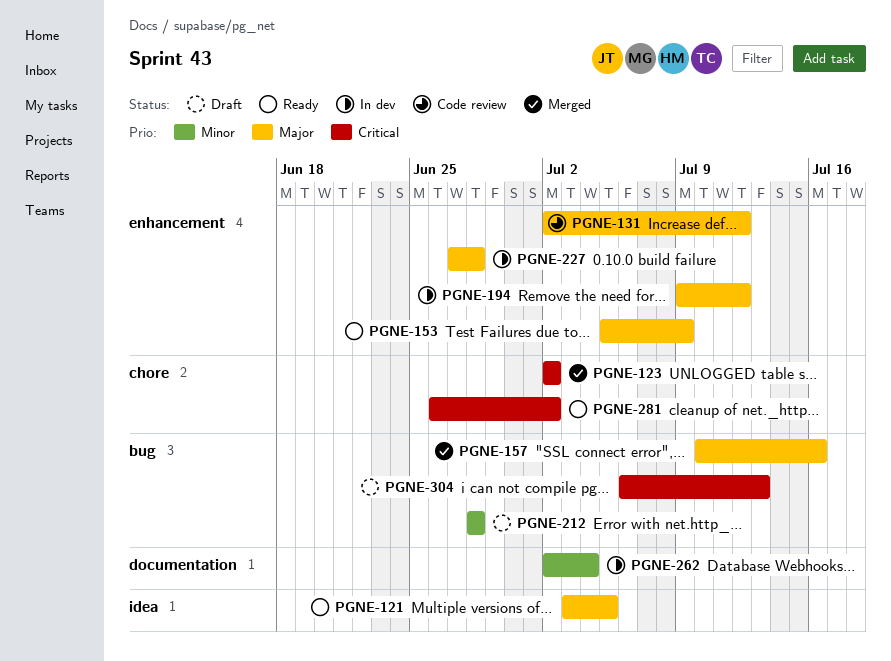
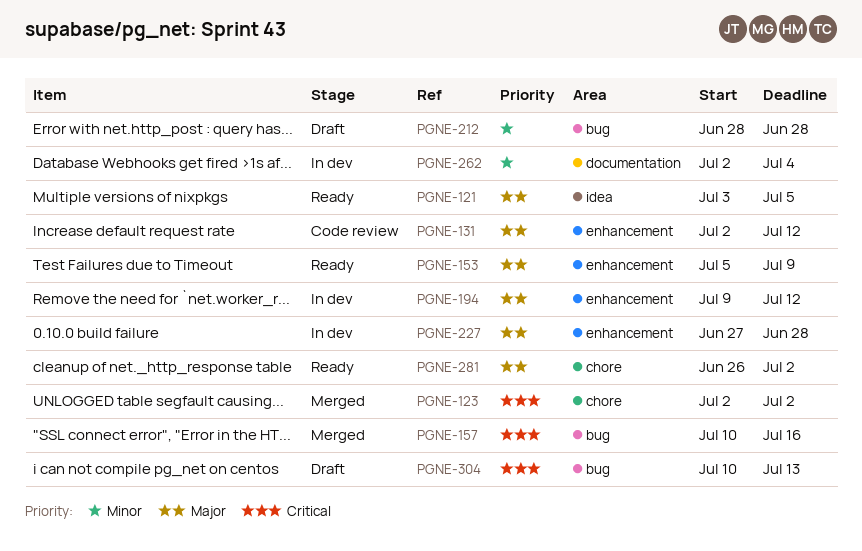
PGNE-157, priority: Major -> Critical
PGNE-281, priority: Critical -> Major
PGNE-304, start: Jul 6 -> Jul 10

